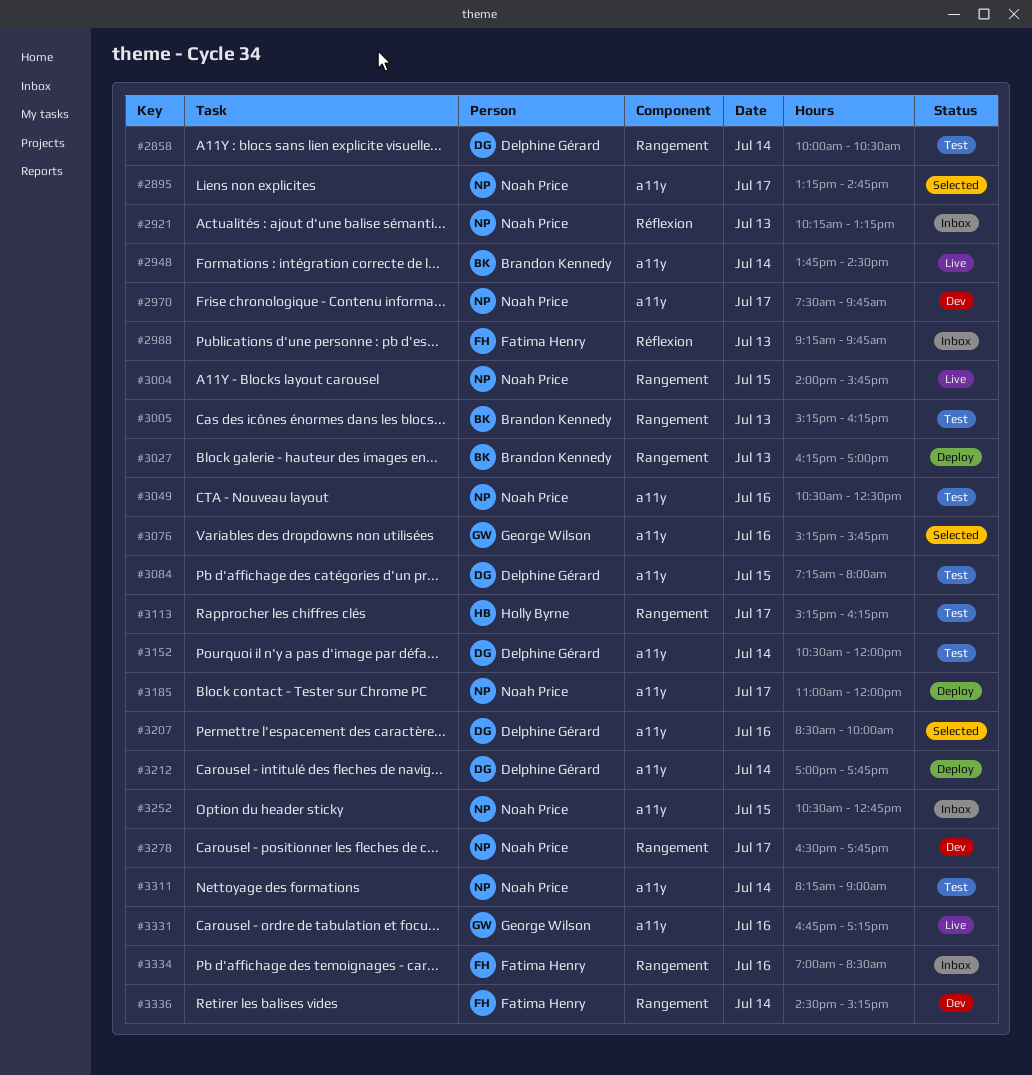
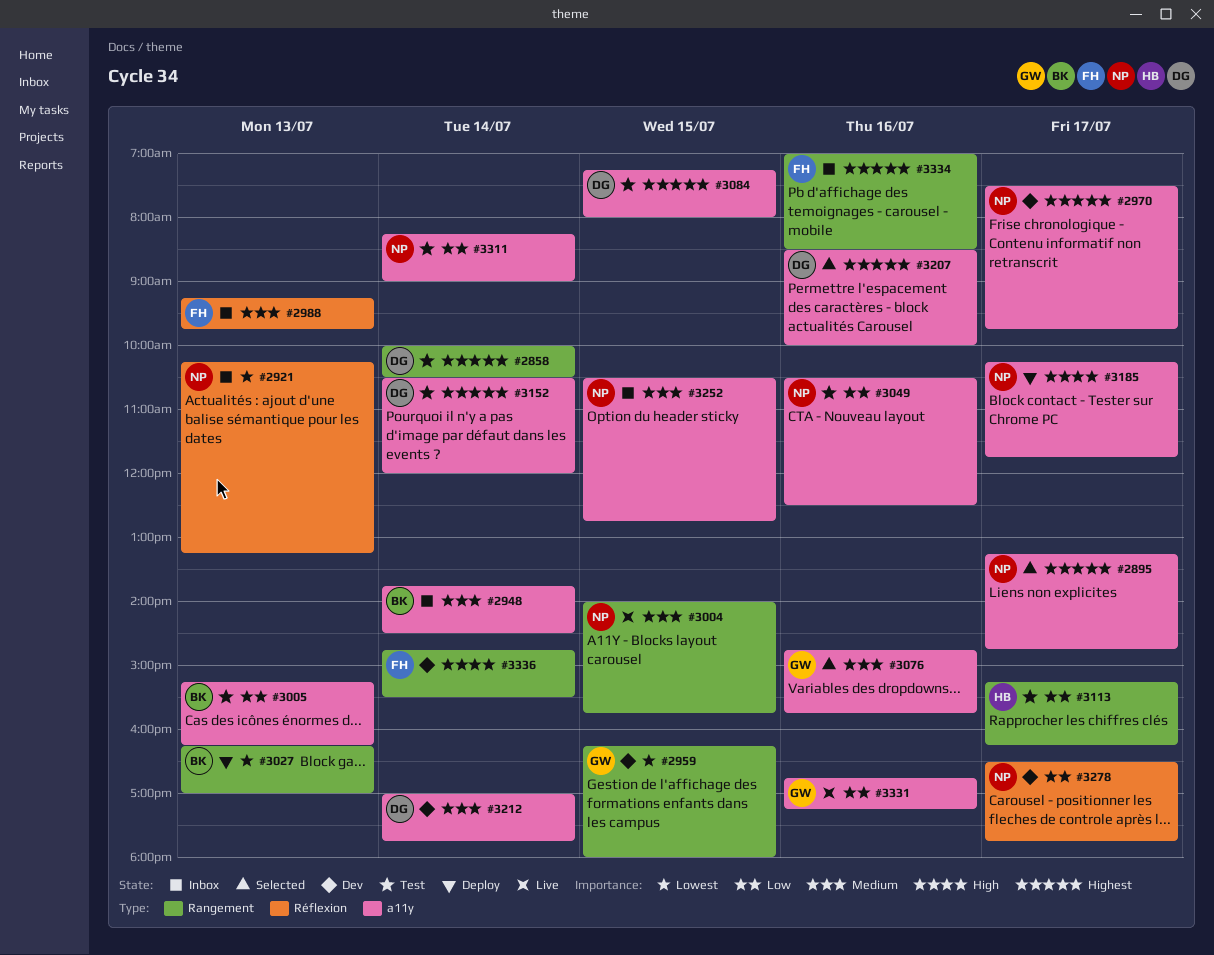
#2948, status: Live -> Inbox
#2959: none -> present
#3005, label: Rangement -> a11y
#3076, begins: 15:15 -> 14:45
#3185, begins: 11:00 -> 10:15
#3185, ends: 12:00 -> 11:45
#3212, status: Deploy -> Dev
#3278, label: Rangement -> Réflexion
#3336, begins: 14:30 -> 14:45
#3336, ends: 15:15 -> 15:30

